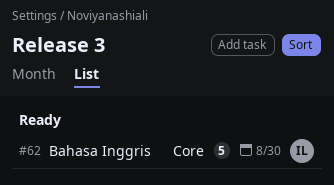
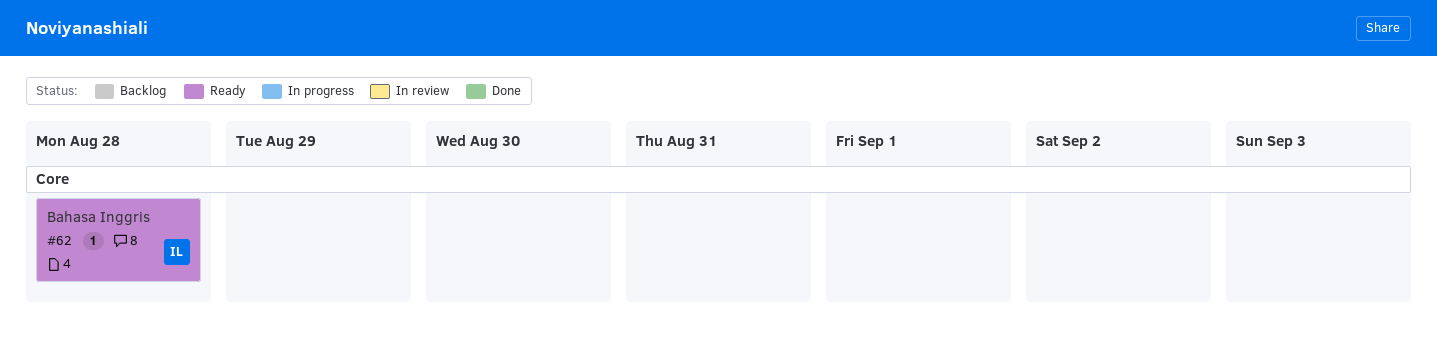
#62, estimate: 5 -> 1
#62, due: Aug 30 -> Aug 28

